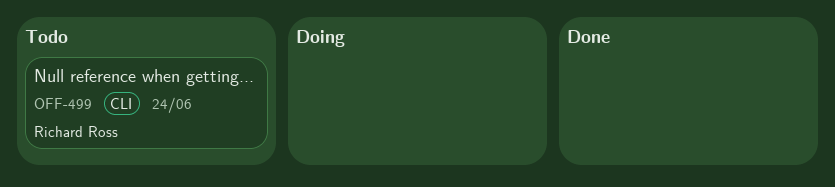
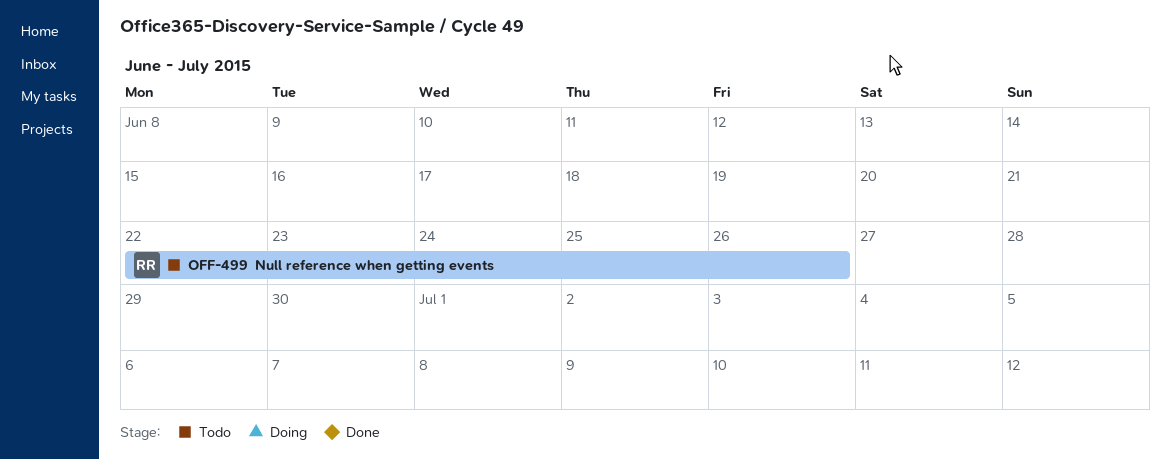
OFF-499, due: Jun 24 -> Jun 26

